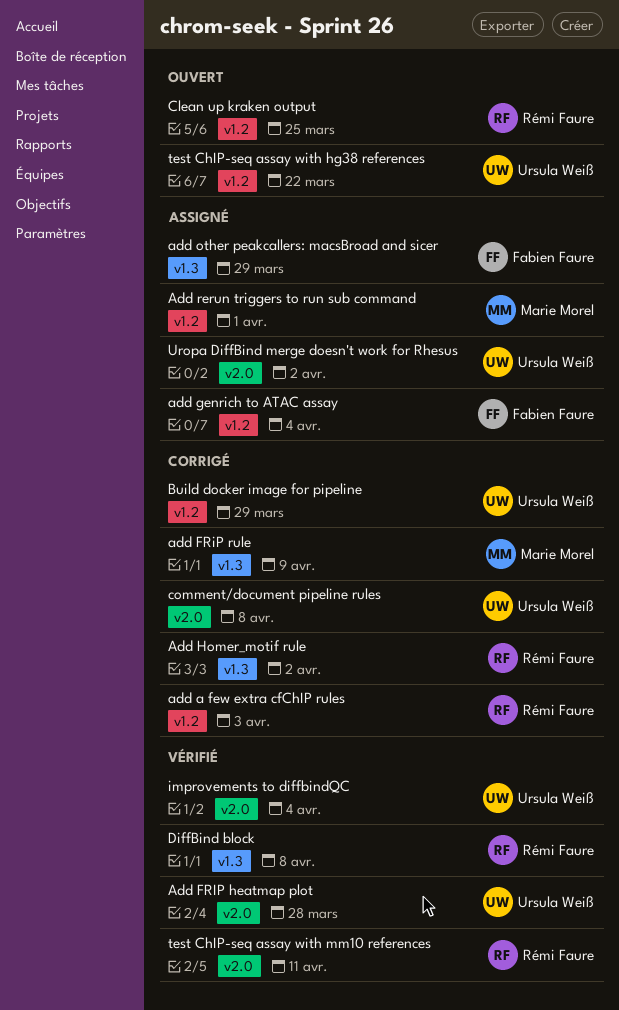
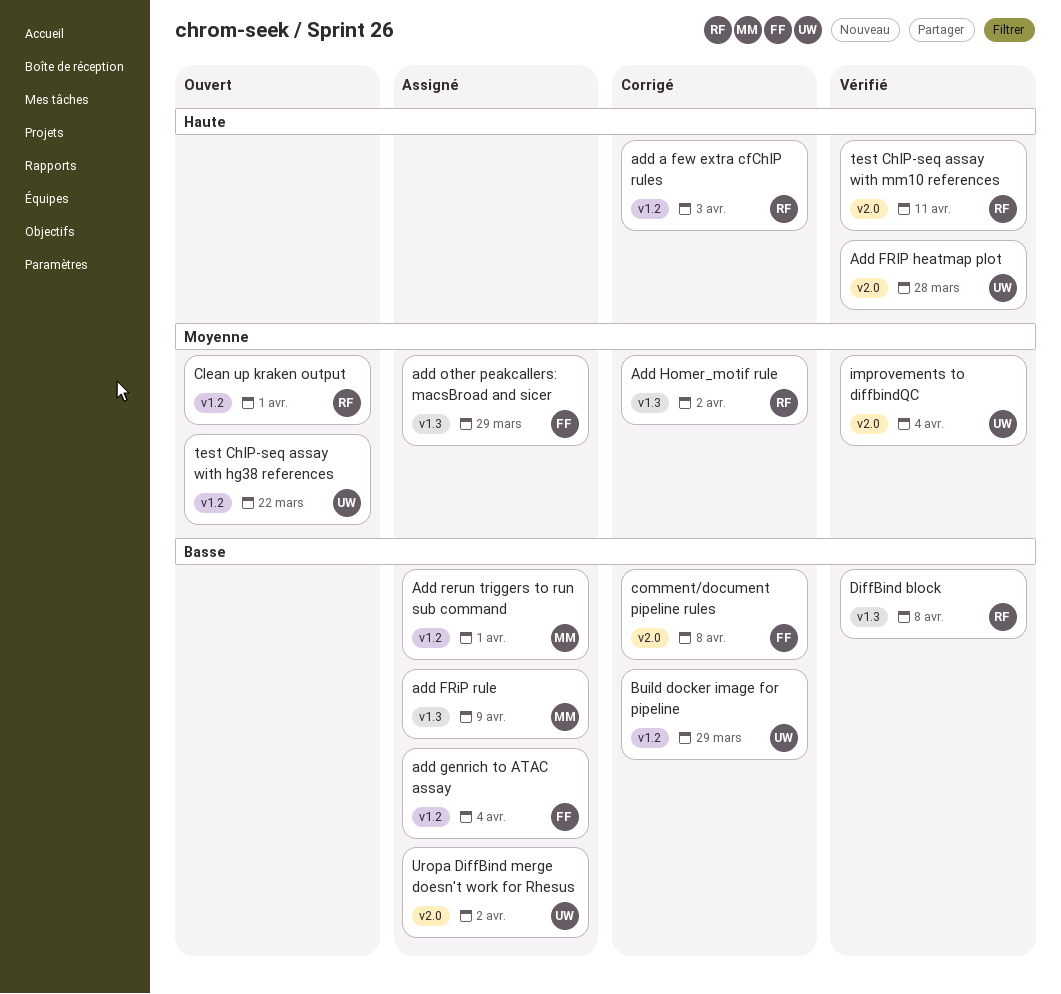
add FRiP rule, status: Corrigé -> Assigné
Clean up kraken output, due: Mar 25 -> Apr 1
comment/document pipeline rules, owner: Ursula Weiß -> Fabien Faure

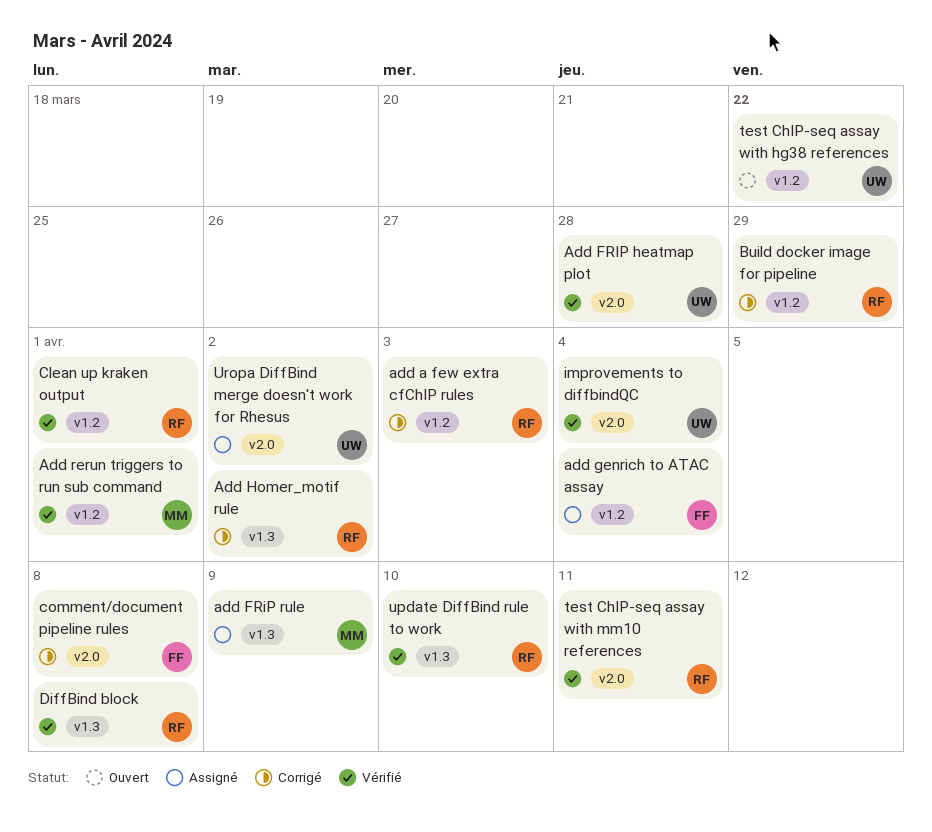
add other peakcallers: macsBroad and sicer: present -> none
Add rerun triggers to run sub command, status: Assigné -> Vérifié
Build docker image for pipeline, owner: UW -> RF
Clean up kraken output, status: Ouvert -> Vérifié
update DiffBind rule to work: none -> present

